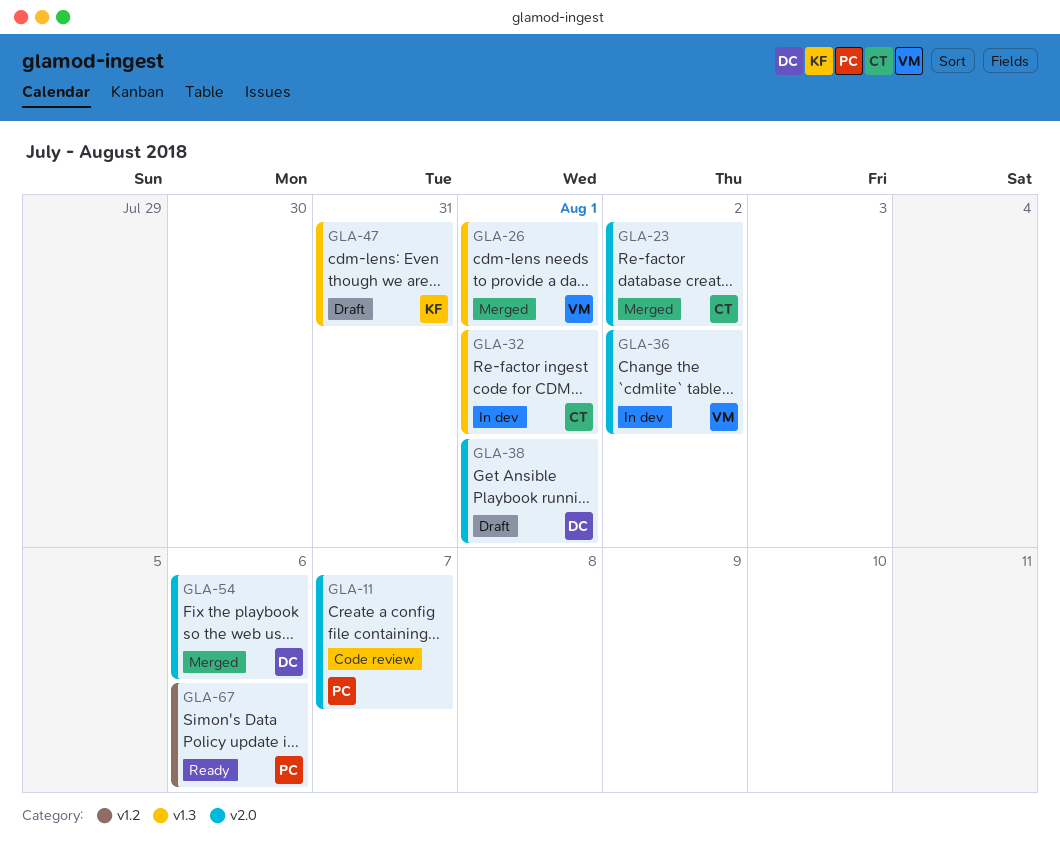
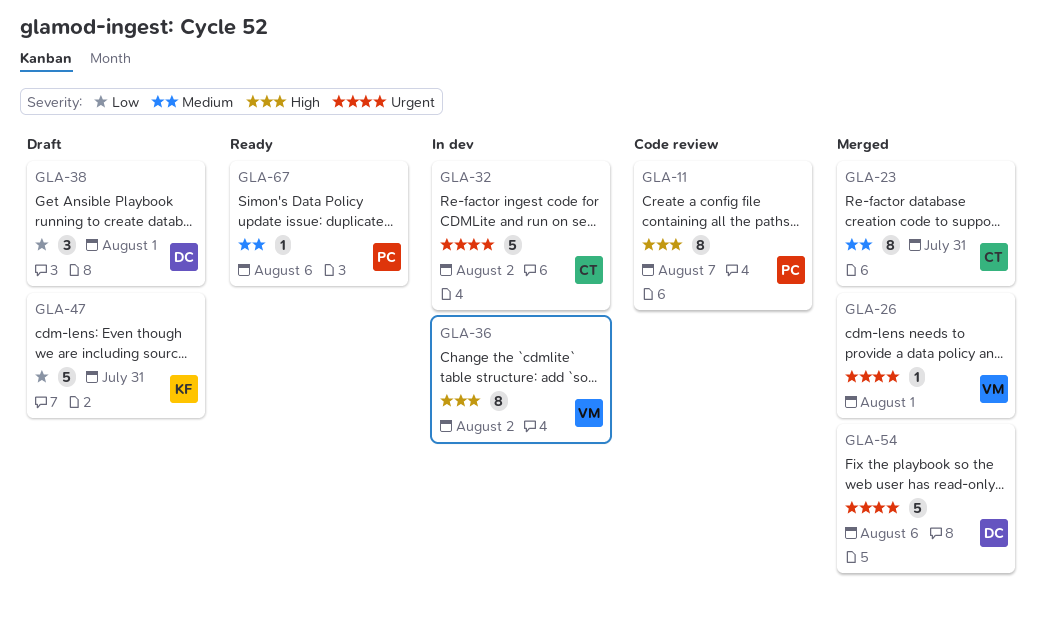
GLA-23, due: Aug 2 -> Jul 31
GLA-32, due: Aug 1 -> Aug 2

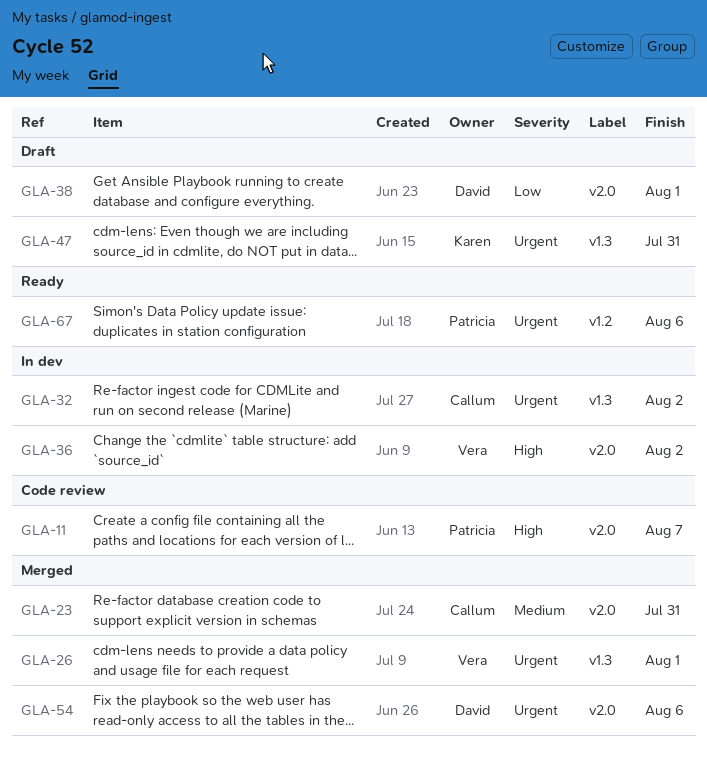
GLA-47, priority: Low -> Urgent
GLA-67, priority: Medium -> Urgent

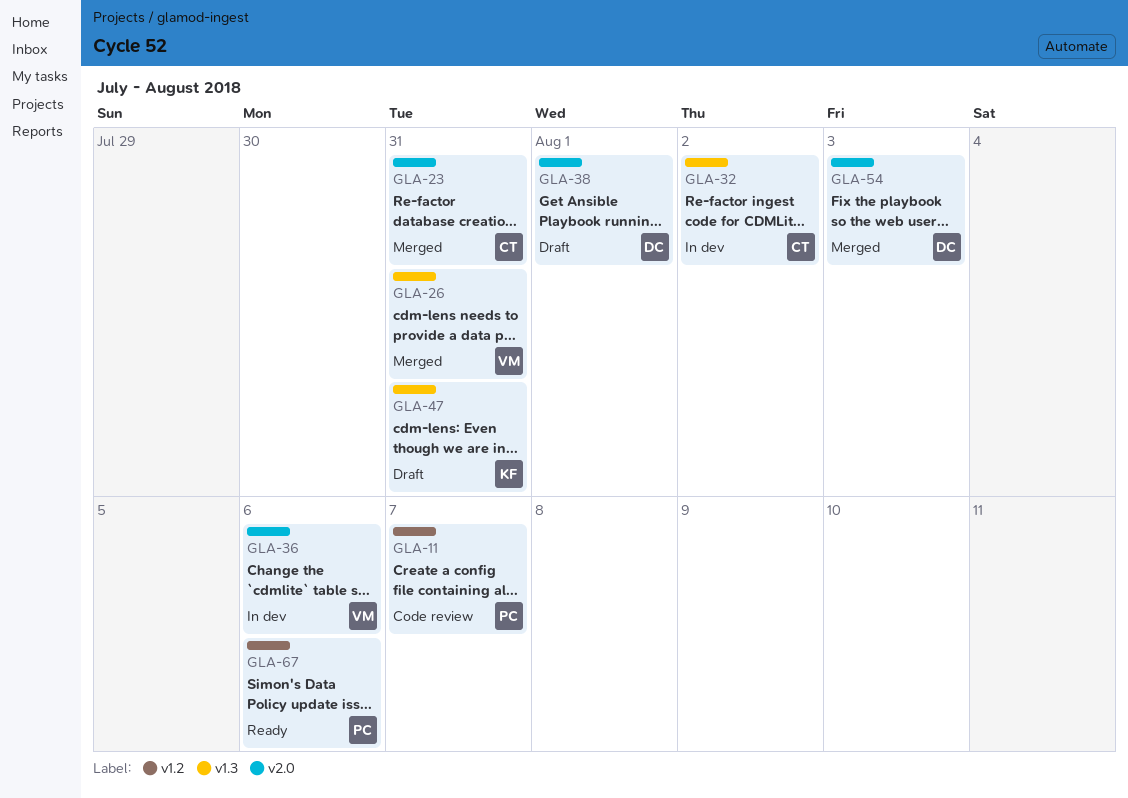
GLA-11, label: v2.0 -> v1.2
GLA-26, due: Aug 1 -> Jul 31
GLA-36, due: Aug 2 -> Aug 6
GLA-54, due: Aug 6 -> Aug 3

